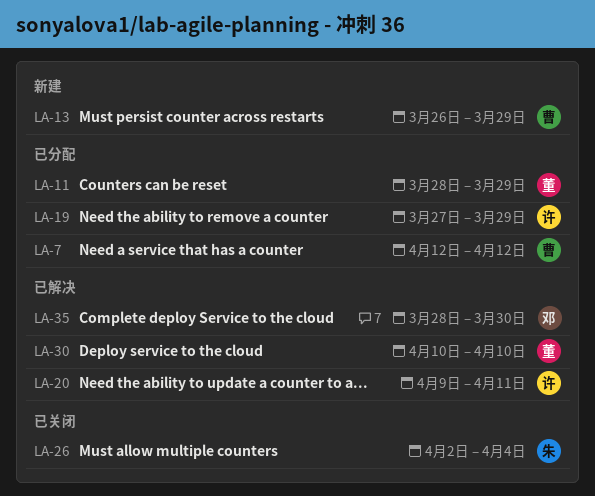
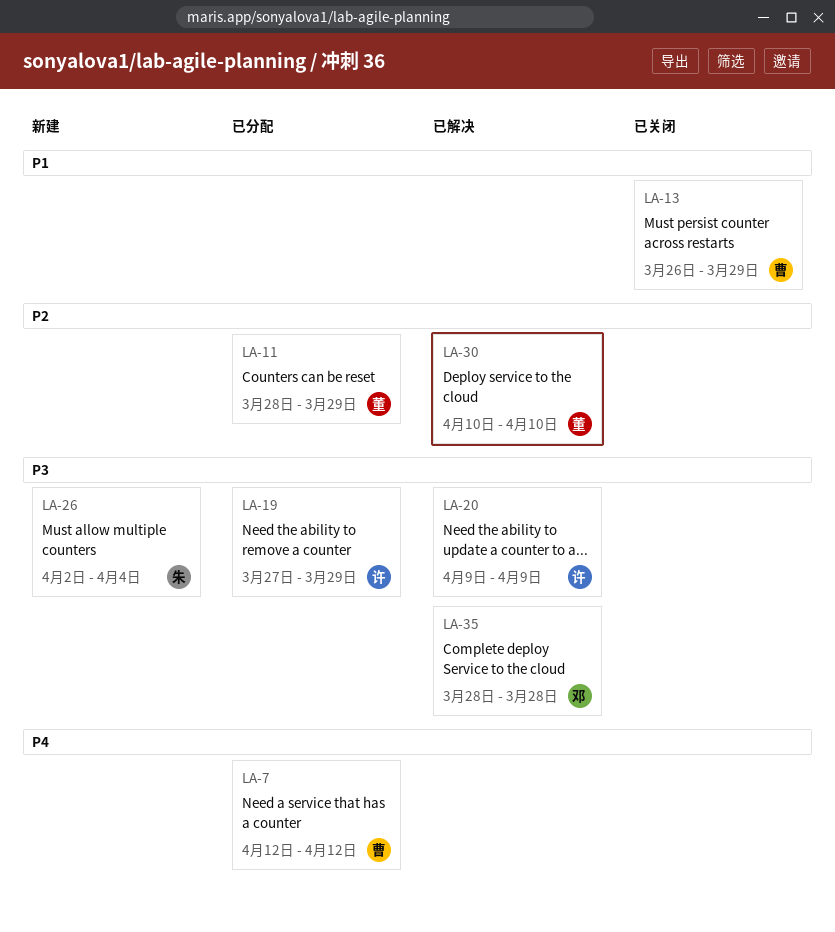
LA-13, status: 新建 -> 已关闭
LA-20, due: Apr 11 -> Apr 9
LA-26, status: 已关闭 -> 新建
LA-35, due: Mar 30 -> Mar 28

